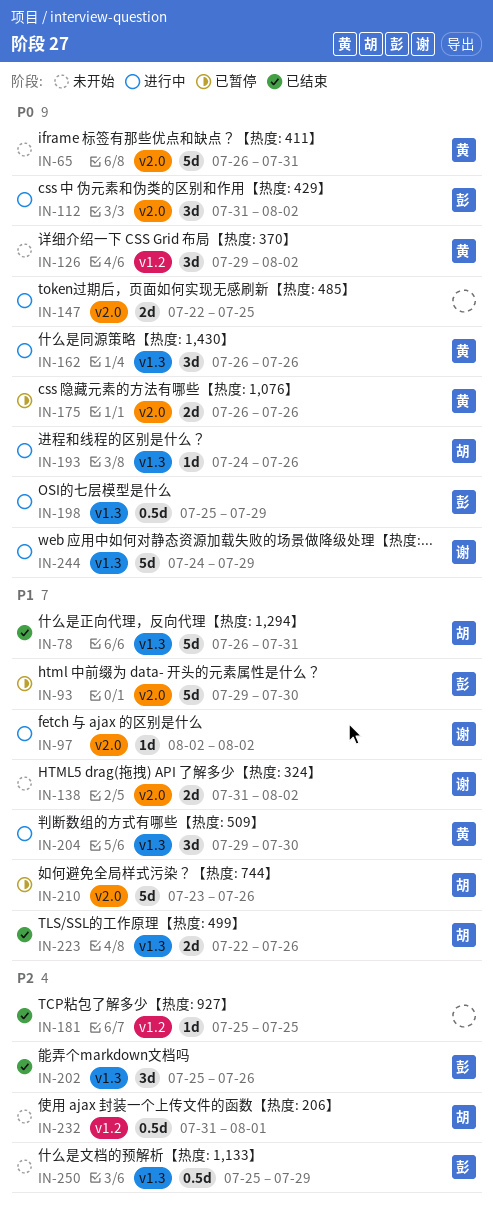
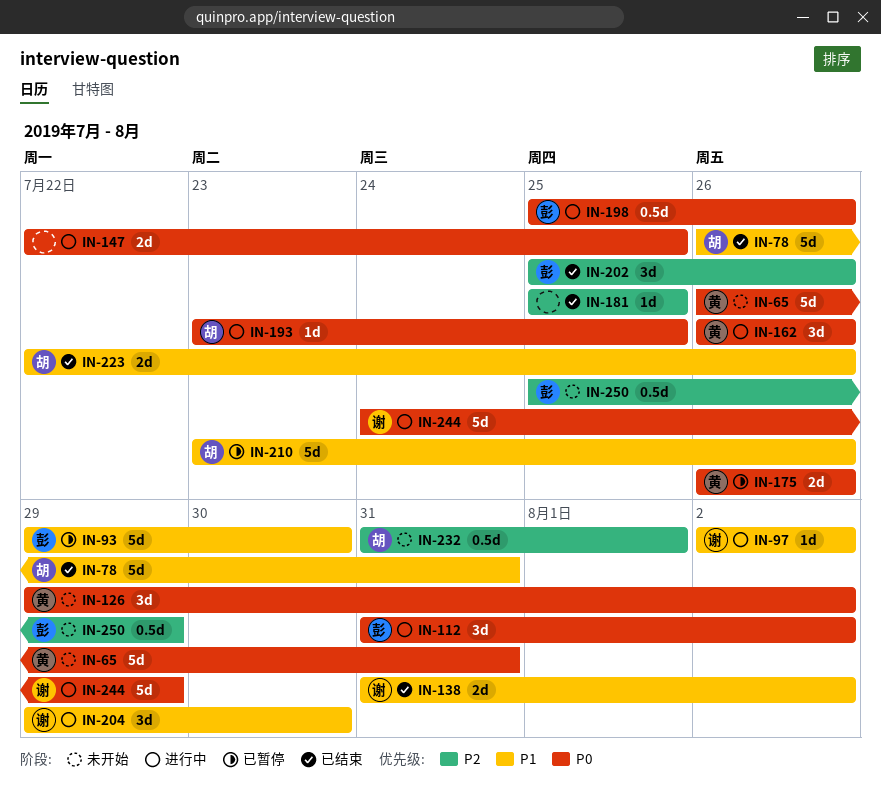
IN-138, status: 未开始 -> 已结束
IN-193, start: Jul 24 -> Jul 23
IN-193, due: Jul 26 -> Jul 25
IN-198, due: Jul 29 -> Jul 26
IN-204, owner: 黄 -> 谢

